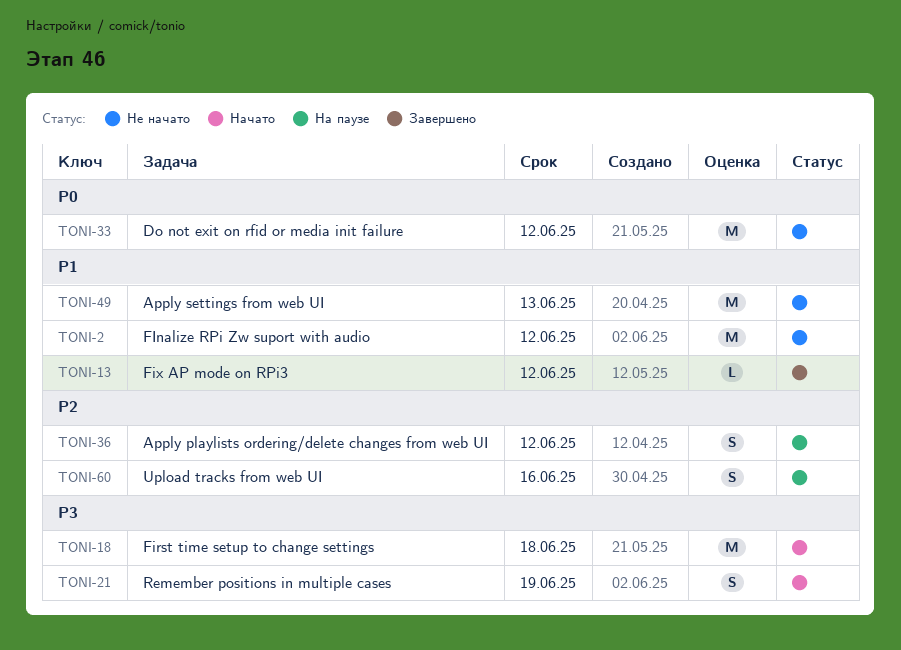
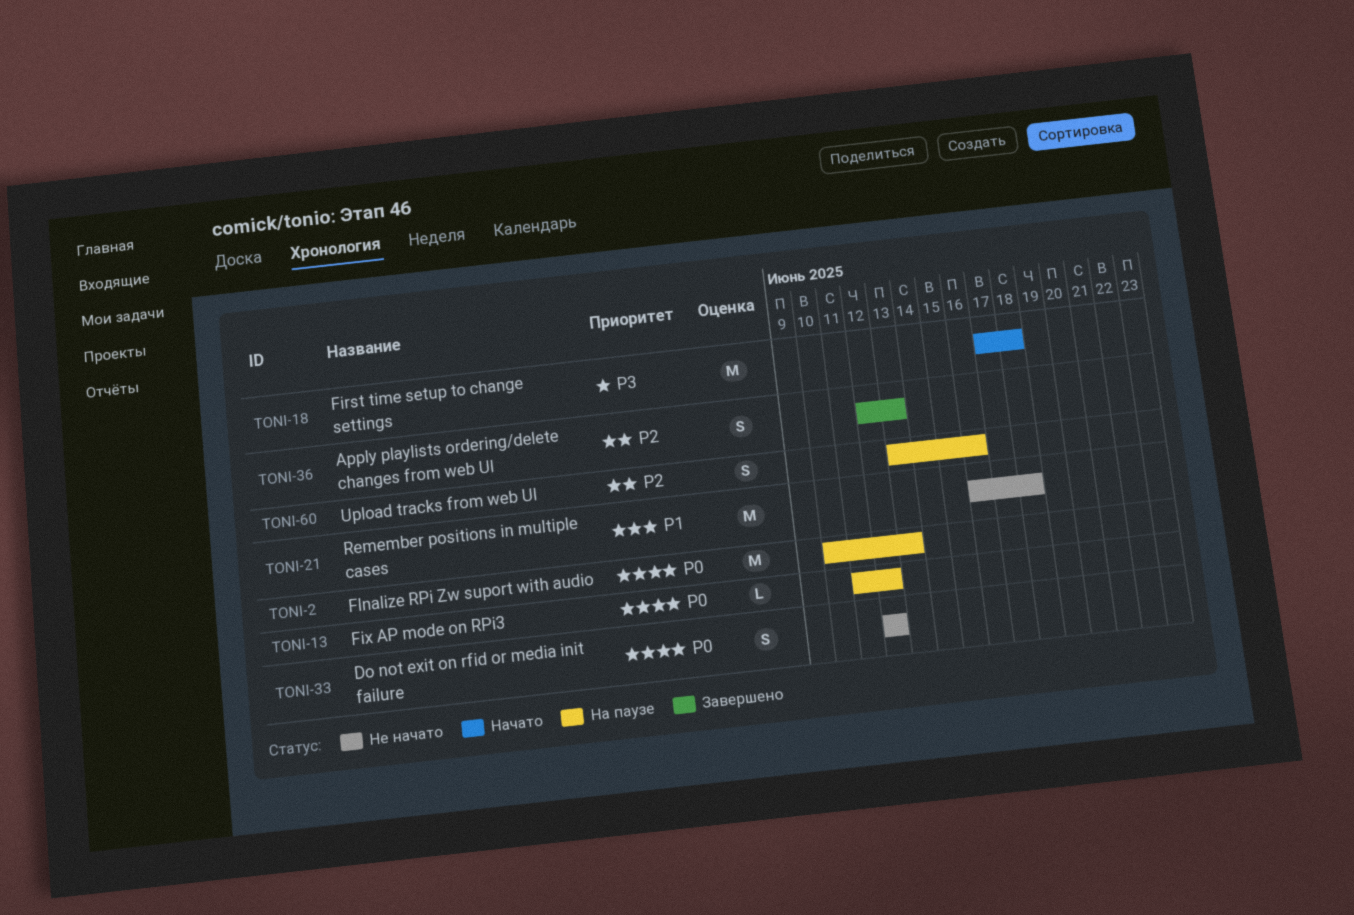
TONI-2, status: Не начато -> На паузе
TONI-2, priority: P1 -> P0
TONI-2, due: Jun 12 -> Jun 13
TONI-13, status: Завершено -> На паузе
TONI-13, priority: P1 -> P0
TONI-21, status: Начато -> Не начато
TONI-21, priority: P3 -> P1
TONI-21, estimate: S -> M
TONI-21, due: Jun 19 -> Jun 18
TONI-33, estimate: M -> S
TONI-36, status: На паузе -> Завершено
TONI-36, due: Jun 12 -> Jun 13
TONI-49: present -> none

